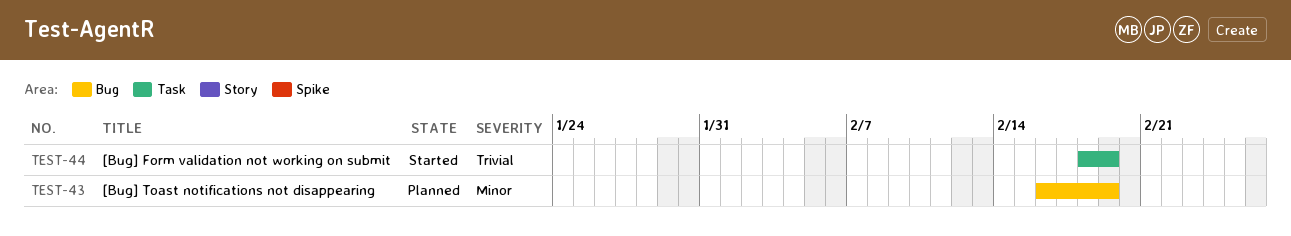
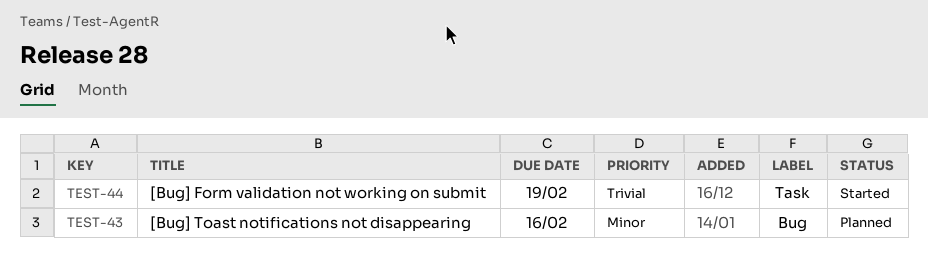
TEST-43, due: Feb 19 -> Feb 16

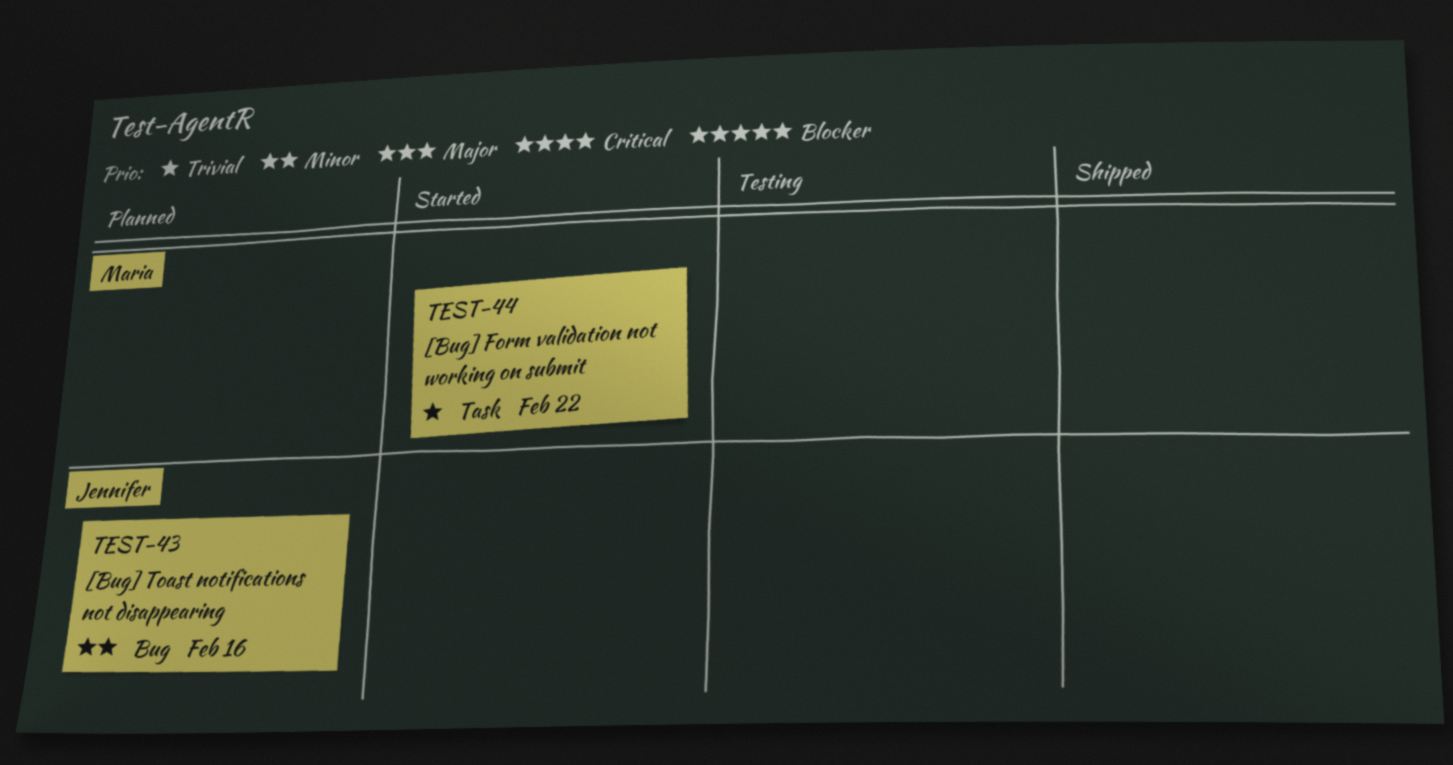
TEST-44, due: Feb 19 -> Feb 22

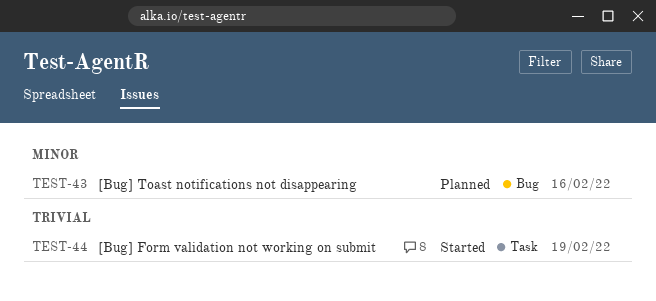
TEST-44, due: Feb 22 -> Feb 19

